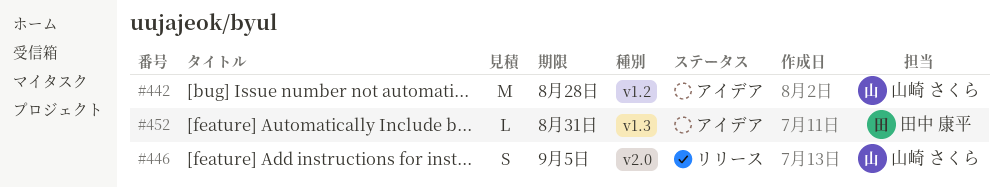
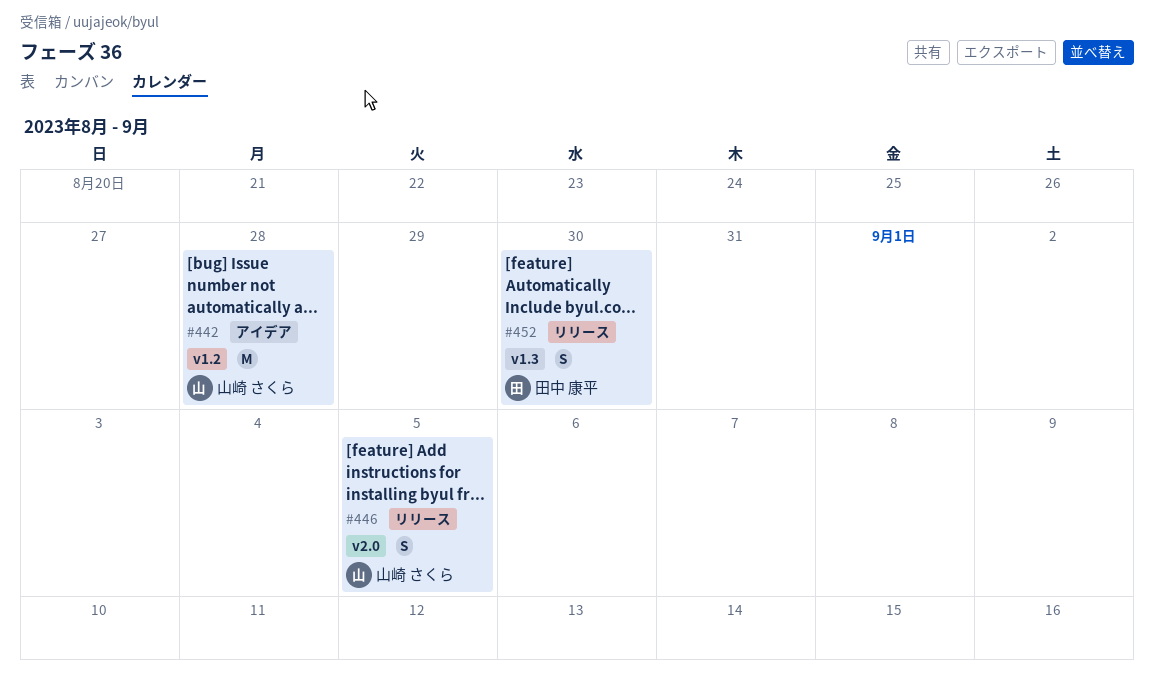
#452, status: アイデア -> リリース
#452, estimate: L -> S
#452, due: Aug 31 -> Aug 30

